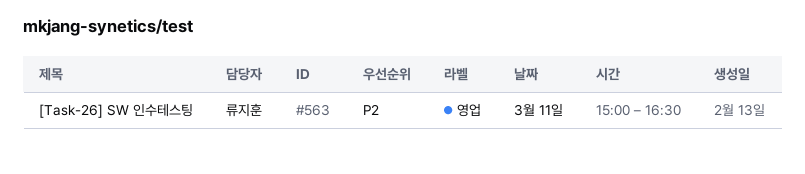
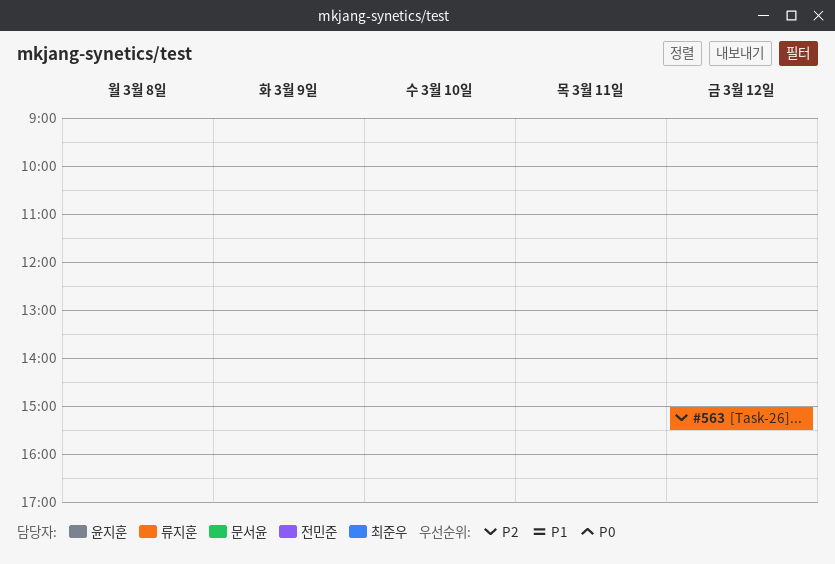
#563, day: Mar 11 -> Mar 12
#563, ends: 16:30 -> 15:30

